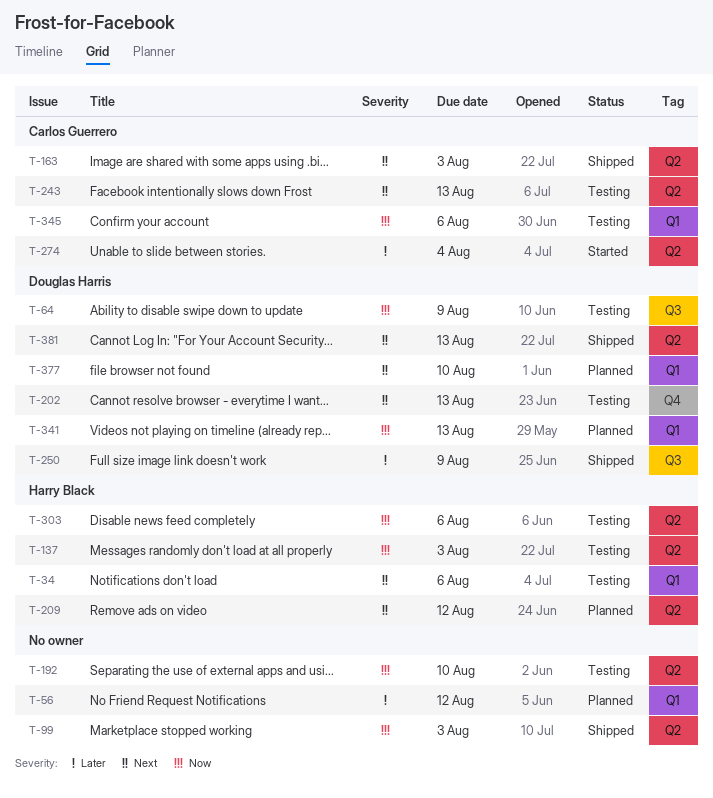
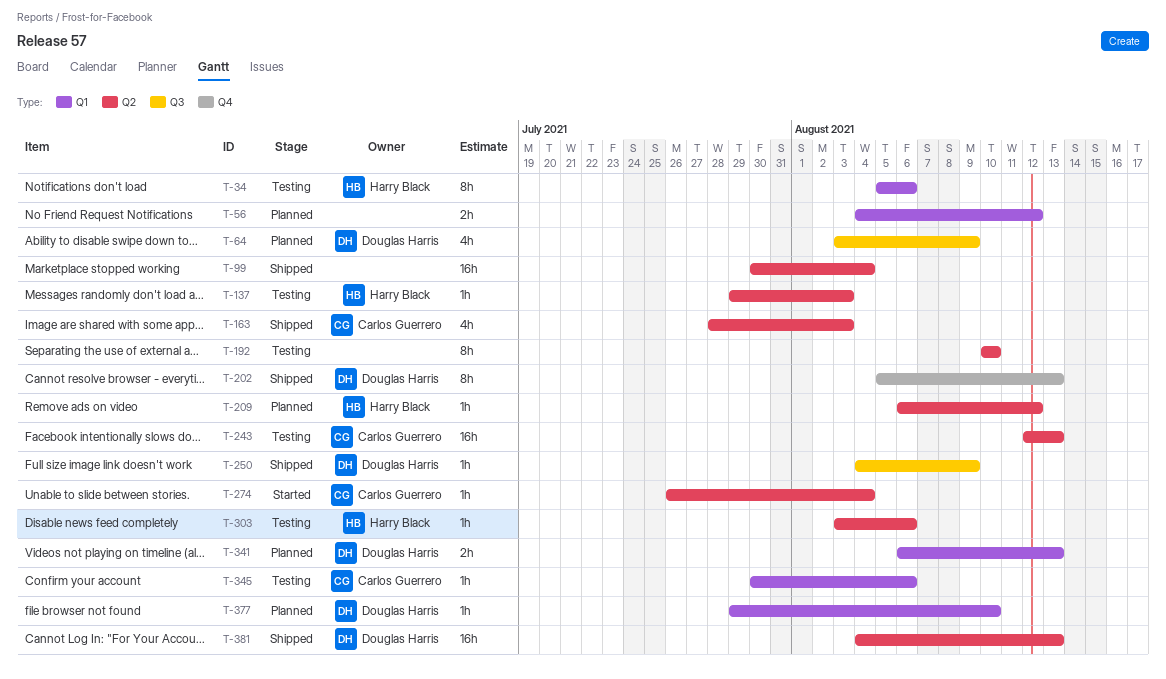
T-64, status: Testing -> Planned
T-99, due: Aug 3 -> Aug 4
T-202, status: Testing -> Shipped

